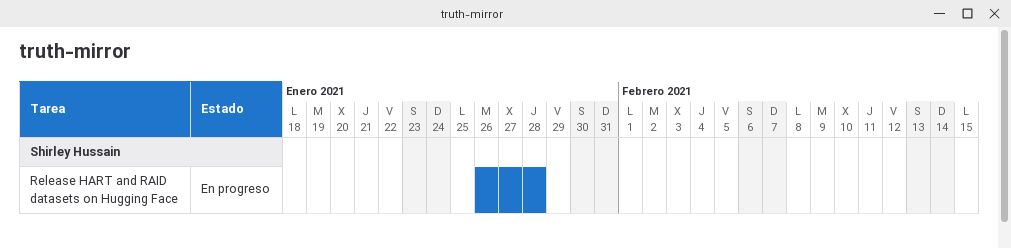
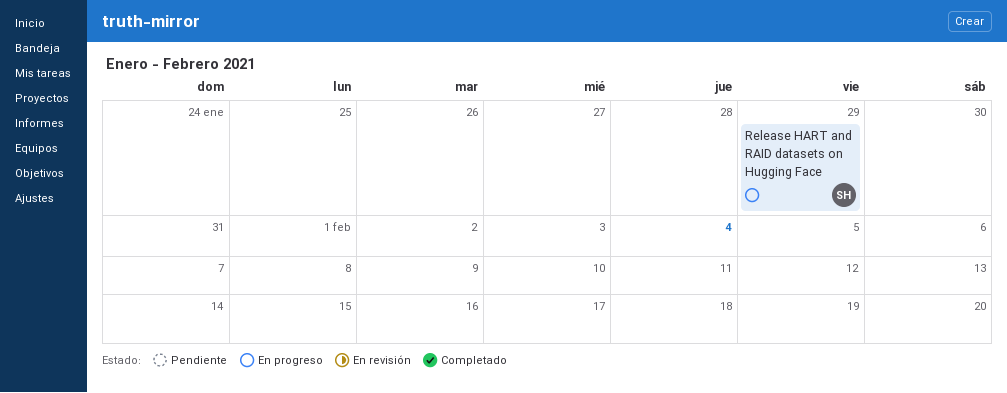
Release HART and RAID datasets on Hugging Face, due: Jan 28 -> Jan 29

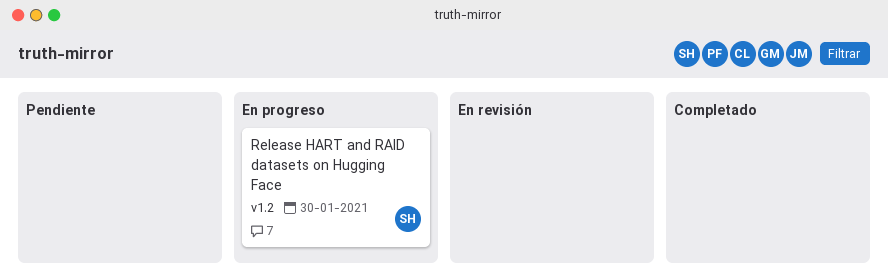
Release HART and RAID datasets on Hugging Face, due: Jan 29 -> Jan 30

